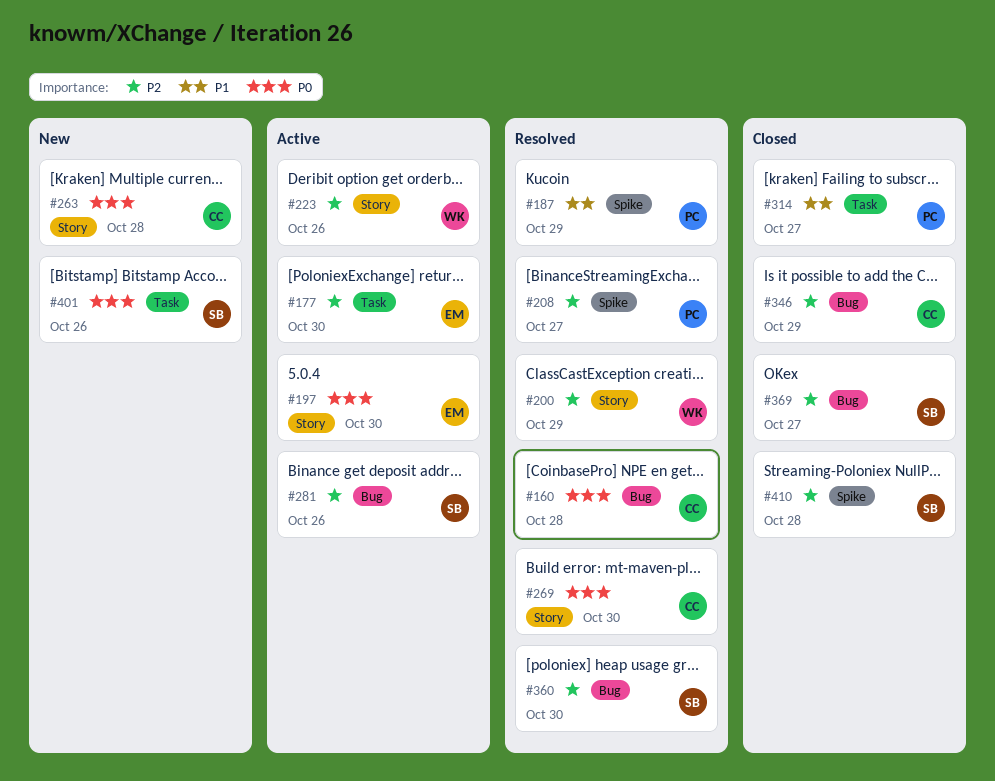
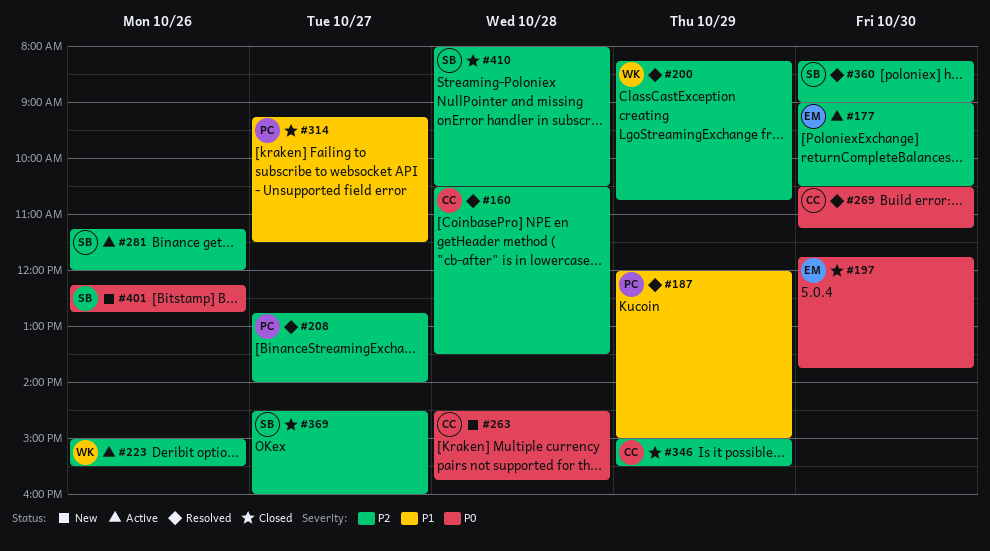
#160, priority: P0 -> P2
#197, status: Active -> Closed

